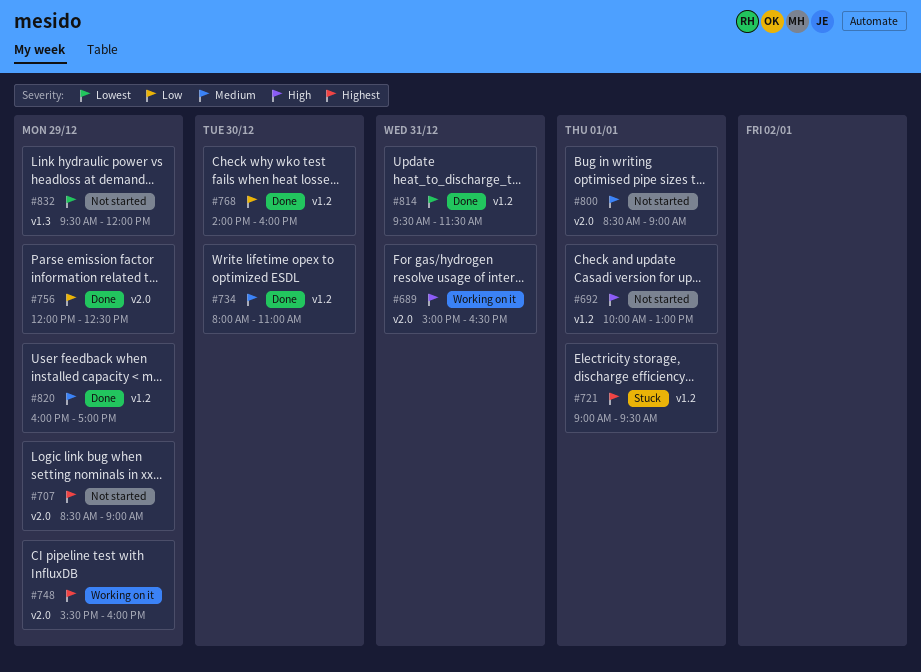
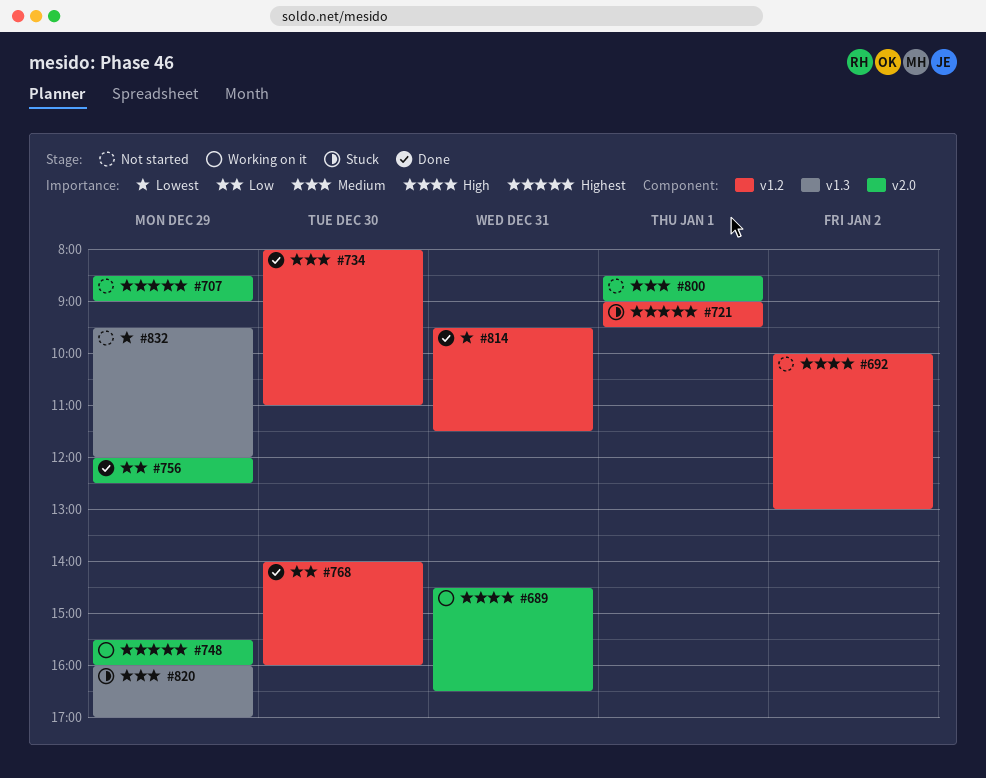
#689, begins: 15:00 -> 14:30
#692, day: Jan 1 -> Jan 2
#820, status: Done -> Stuck
#820, label: v1.2 -> v1.3

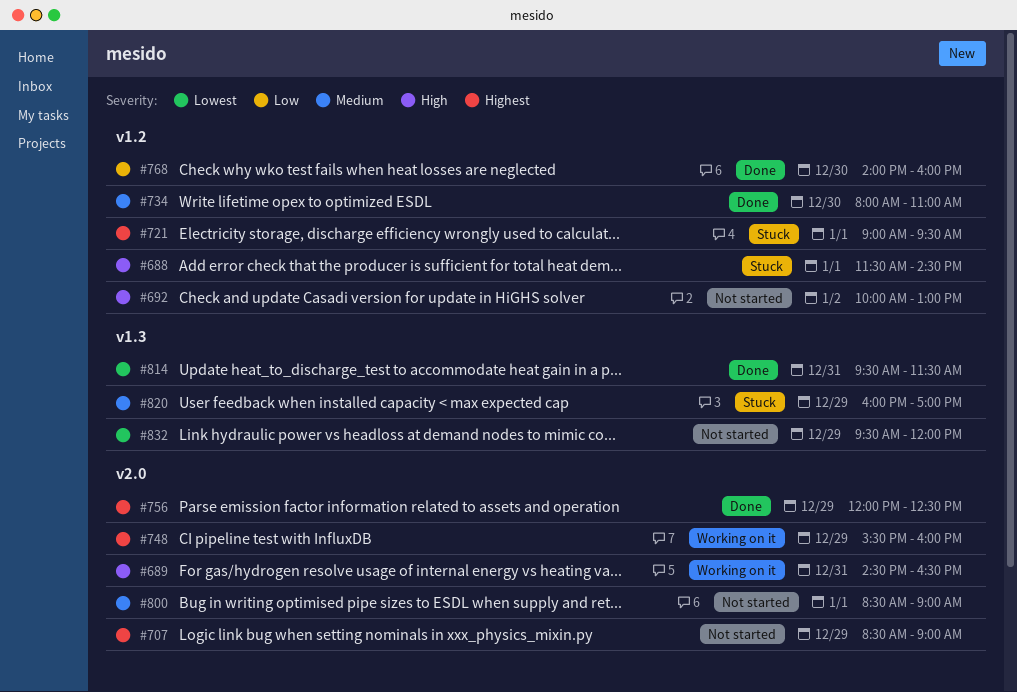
#688: none -> present
#756, priority: Low -> Highest
#814, label: v1.2 -> v1.3

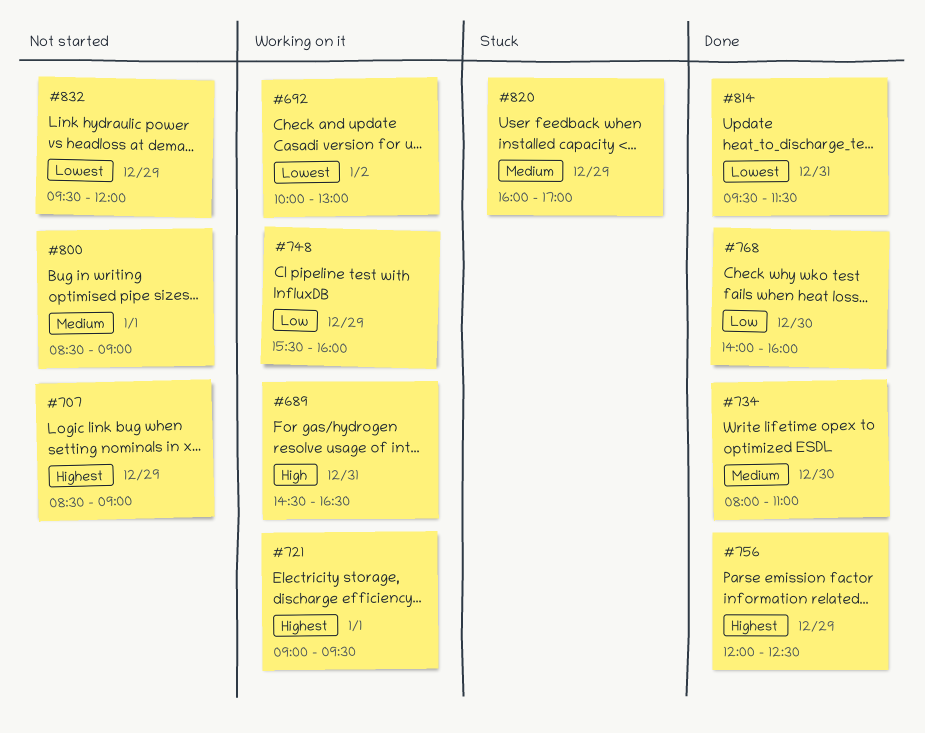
#688: present -> none
#692, status: Not started -> Working on it
#692, priority: High -> Lowest
#721, status: Stuck -> Working on it
#748, priority: Highest -> Low

